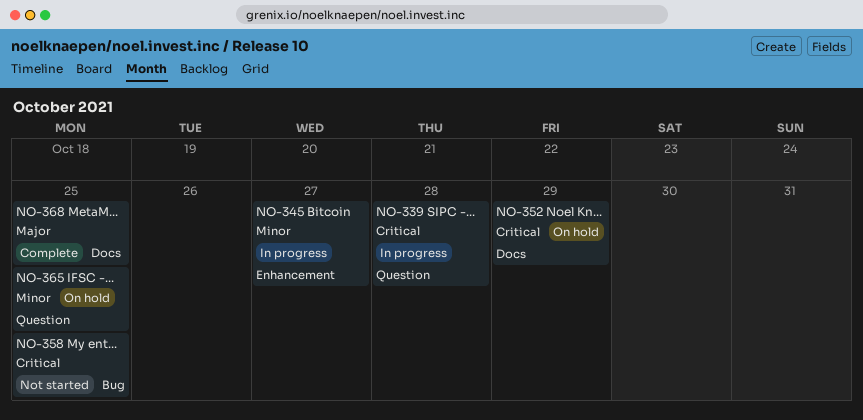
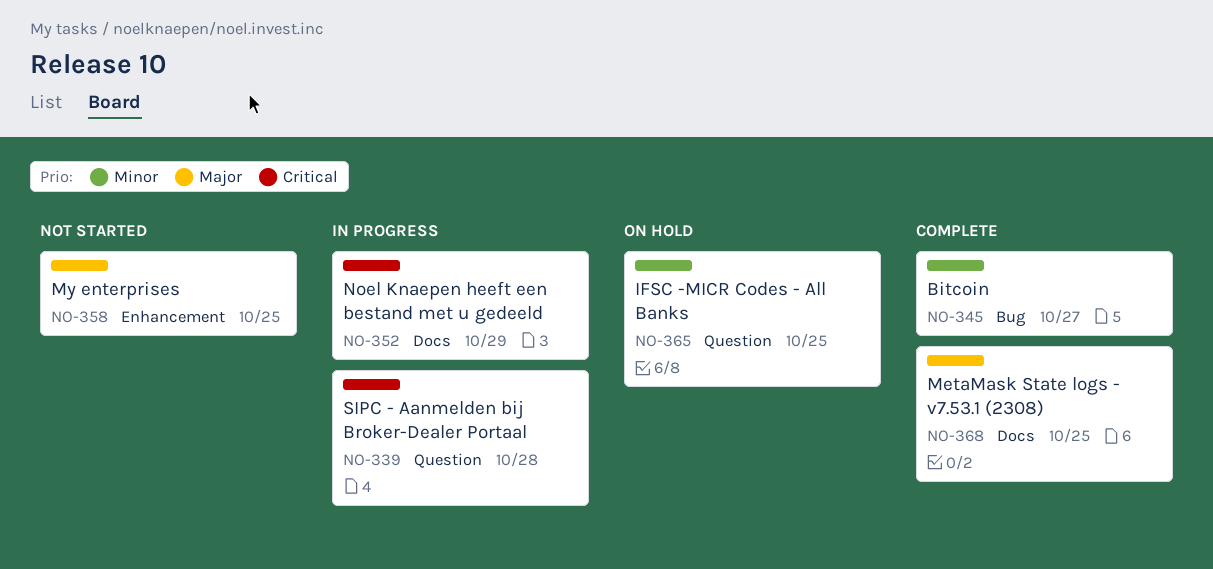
NO-345, status: In progress -> Complete
NO-345, label: Enhancement -> Bug
NO-352, status: On hold -> In progress
NO-358, priority: Critical -> Major
NO-358, label: Bug -> Enhancement

